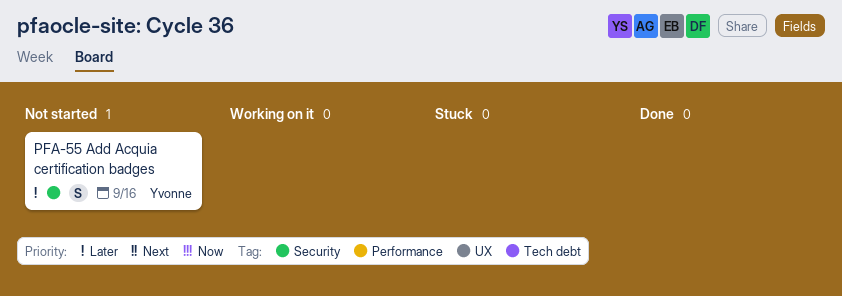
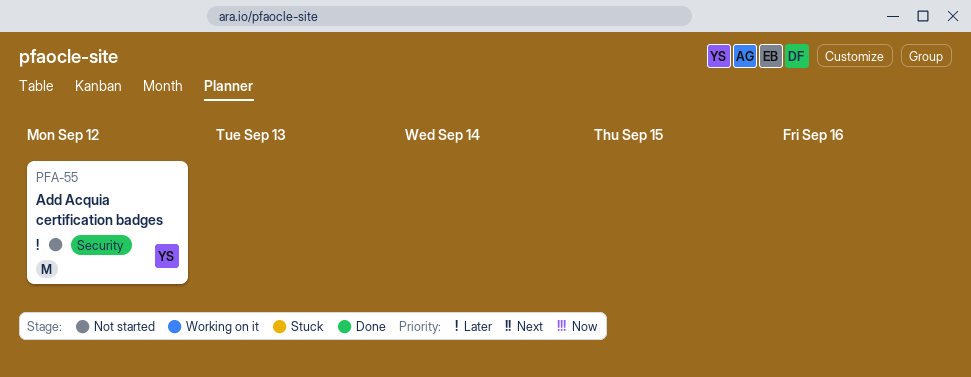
PFA-55, estimate: S -> M
PFA-55, due: Sep 16 -> Sep 12

